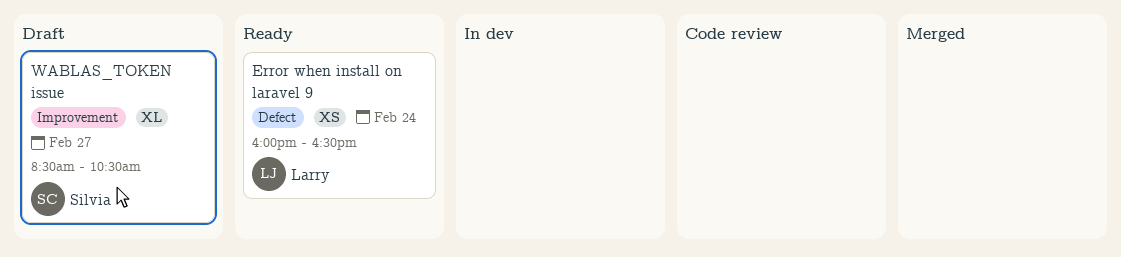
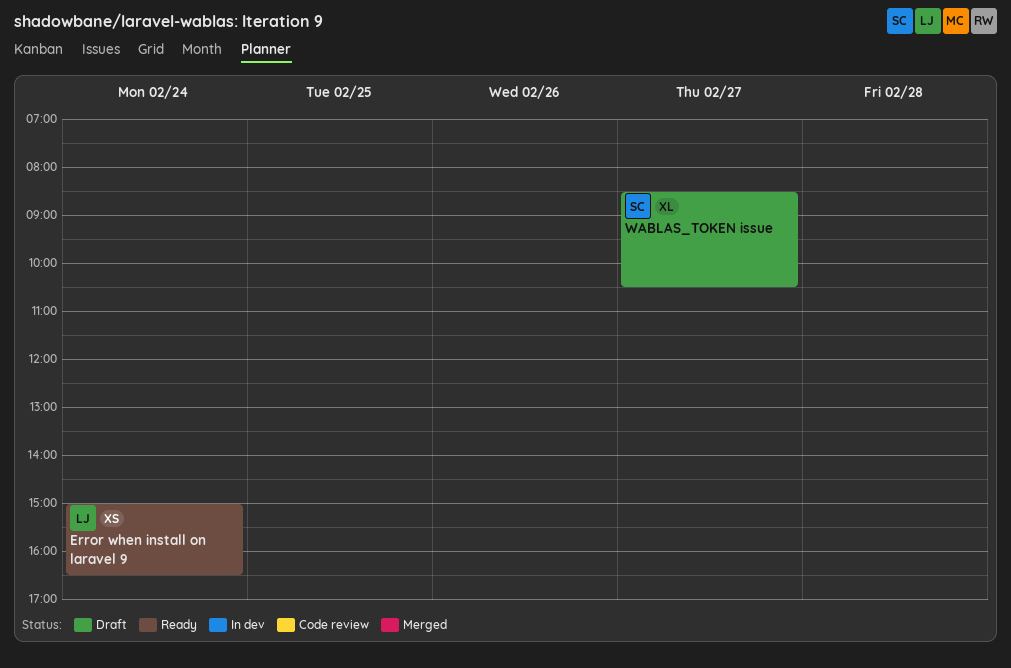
Error when install on laravel 9, begins: 16:00 -> 15:00

